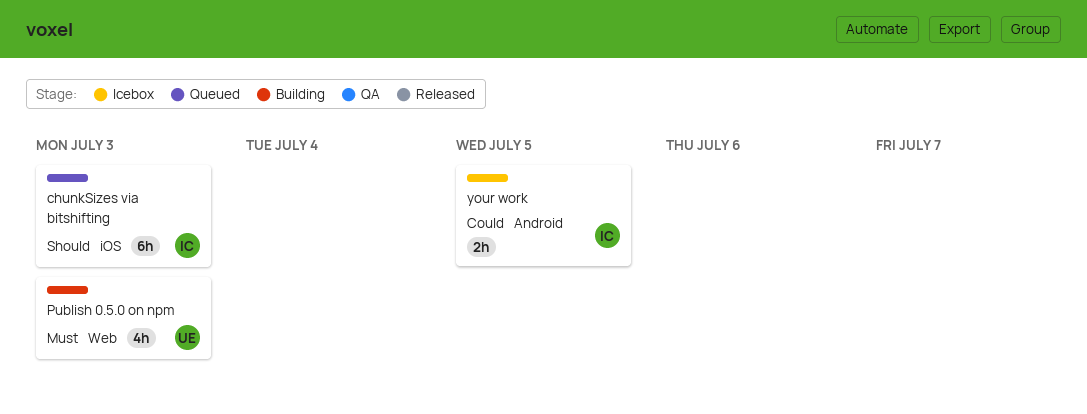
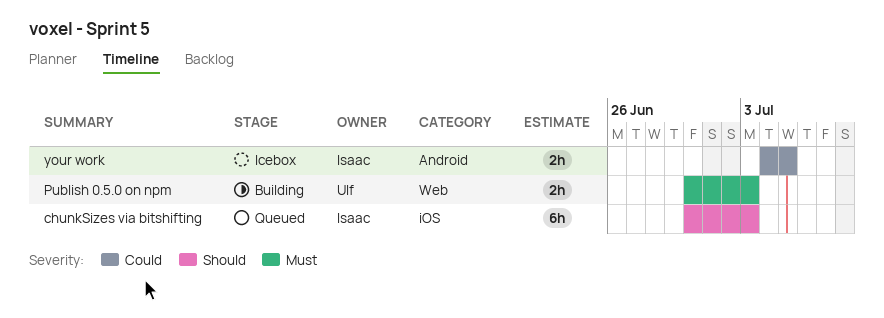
Publish 0.5.0 on npm, estimate: 4h -> 2h

